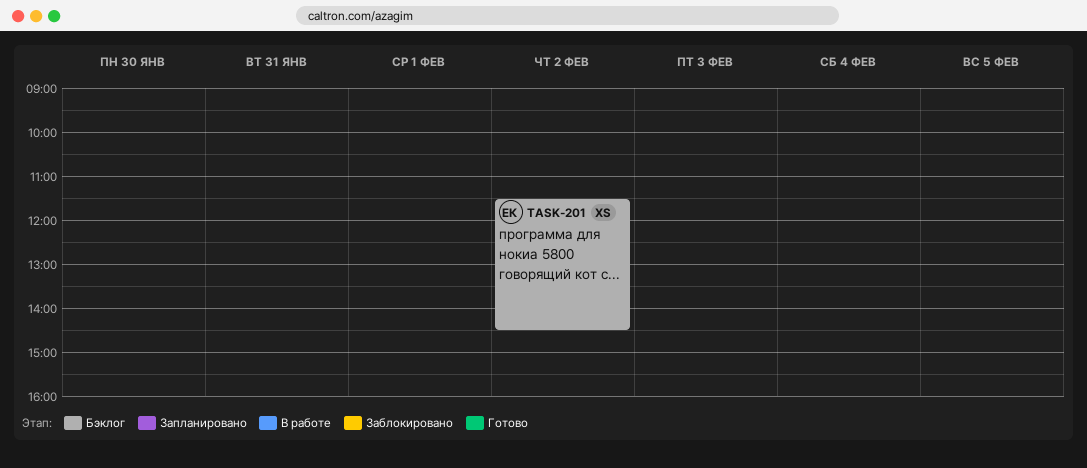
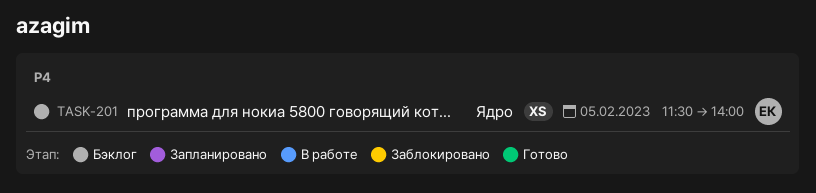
TASK-201, day: Feb 2 -> Feb 5
TASK-201, ends: 14:30 -> 14:00

